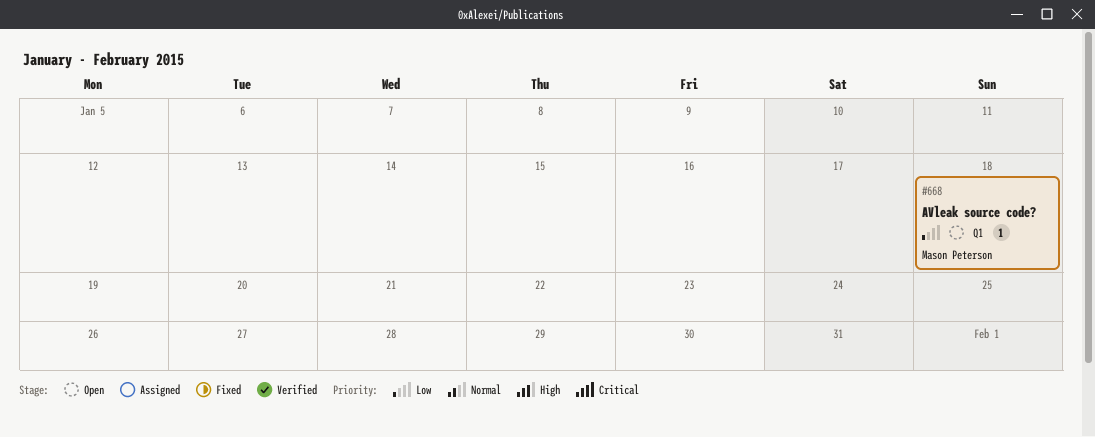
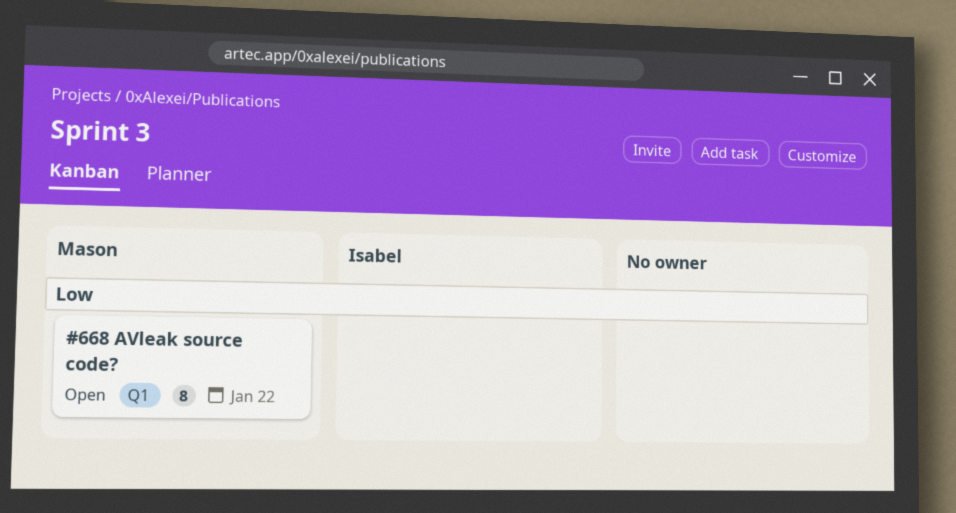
#668, estimate: 1 -> 8
#668, due: Jan 18 -> Jan 22

